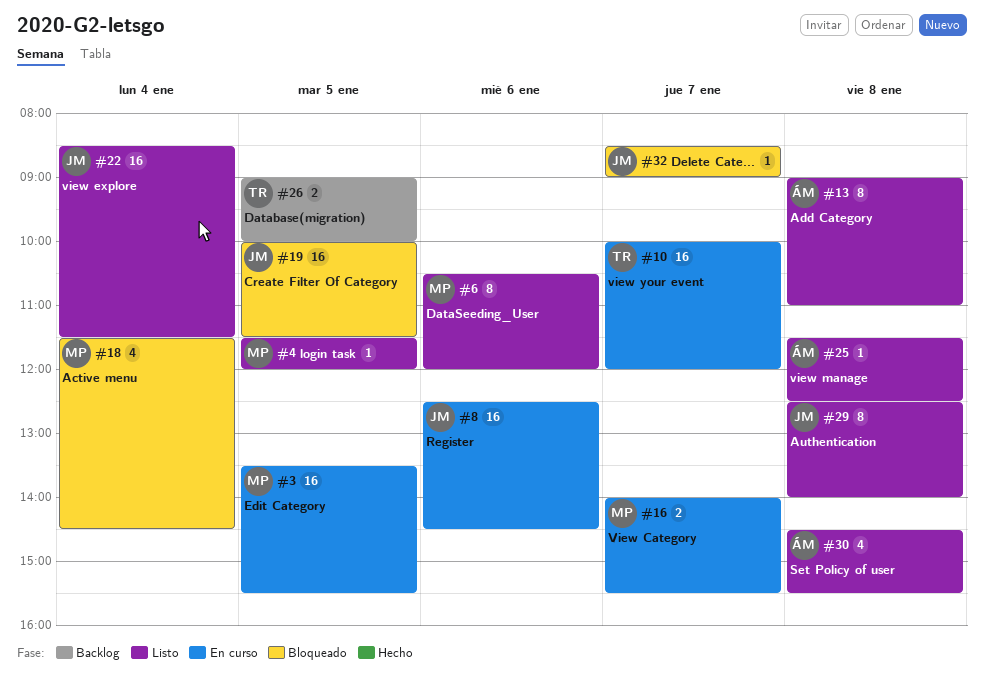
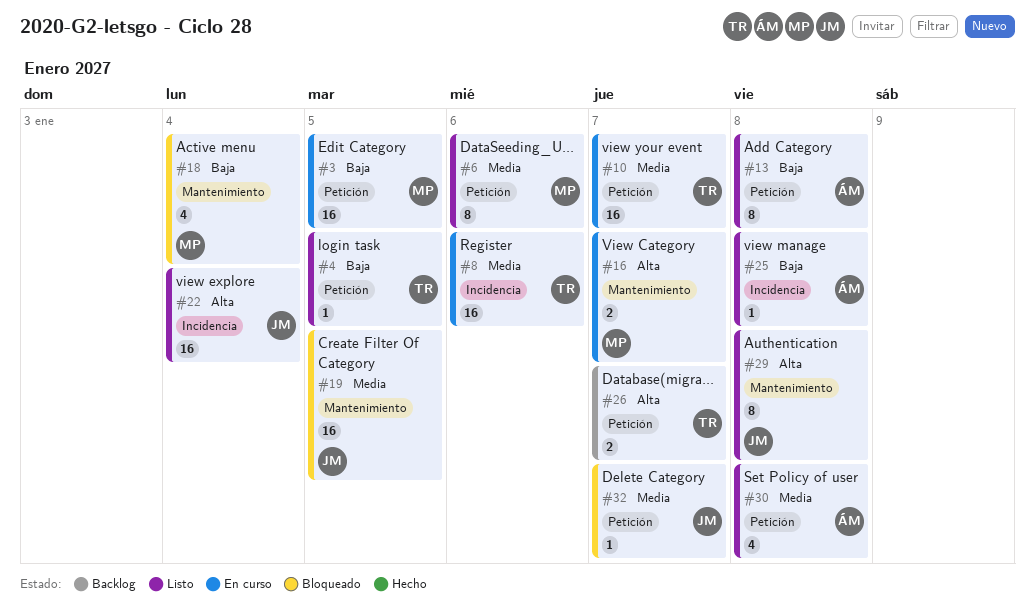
#4, owner: MP -> TR
#8, owner: JM -> TR
#26, day: Jan 5 -> Jan 7

